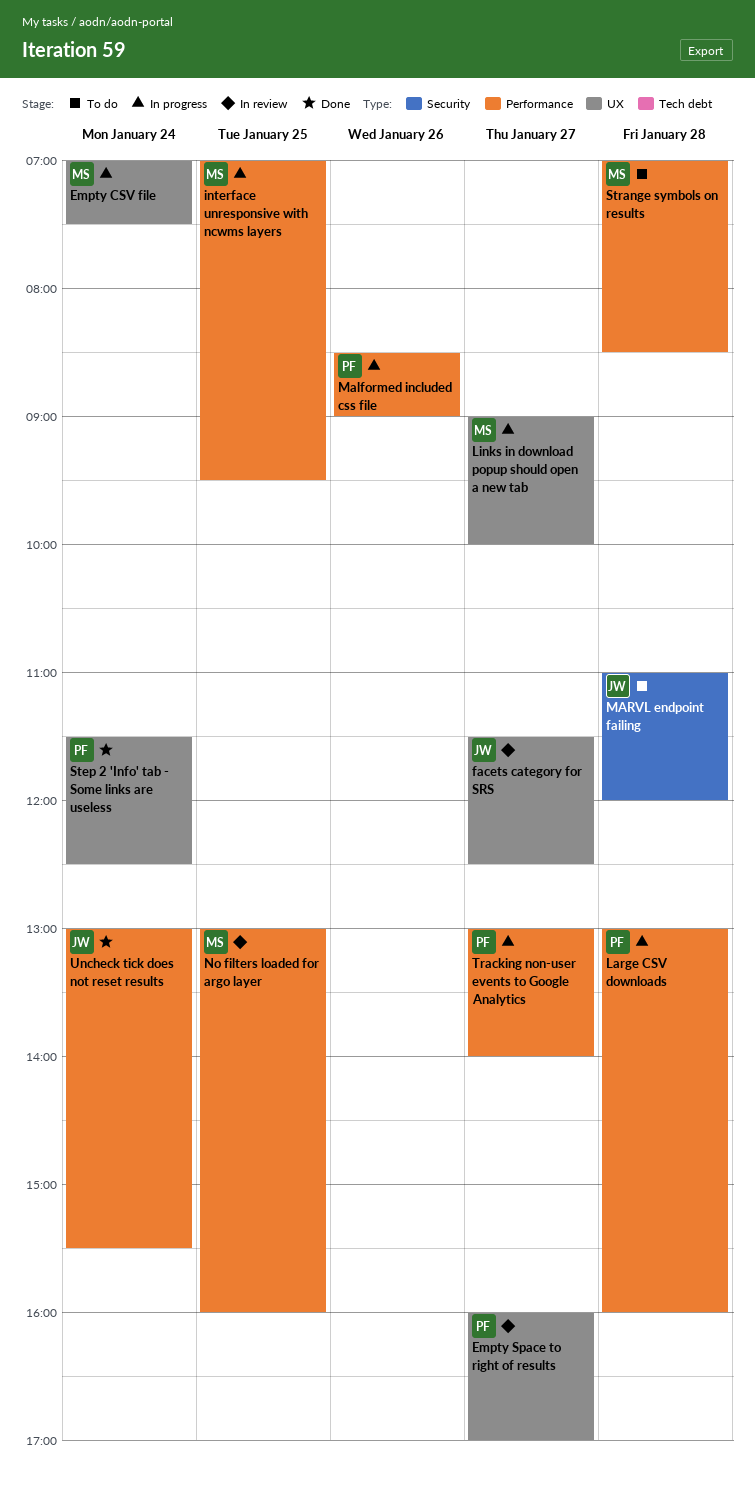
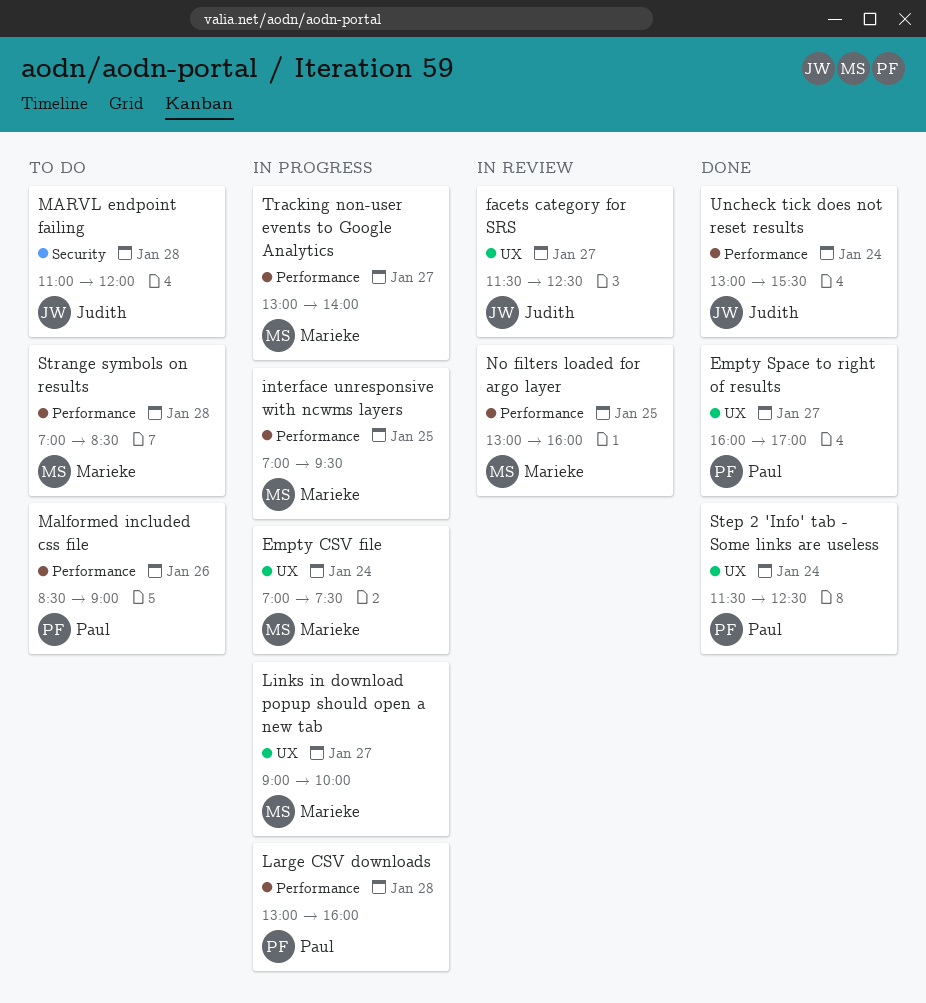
Empty Space to right of results, status: In review -> Done
Malformed included css file, status: In progress -> To do
Tracking non-user events to Google Analytics, owner: Paul -> Marieke

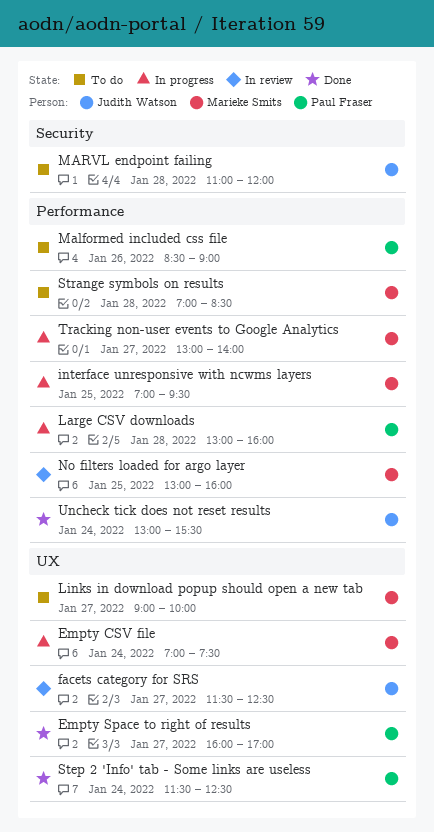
Links in download popup should open a new tab, status: In progress -> To do

